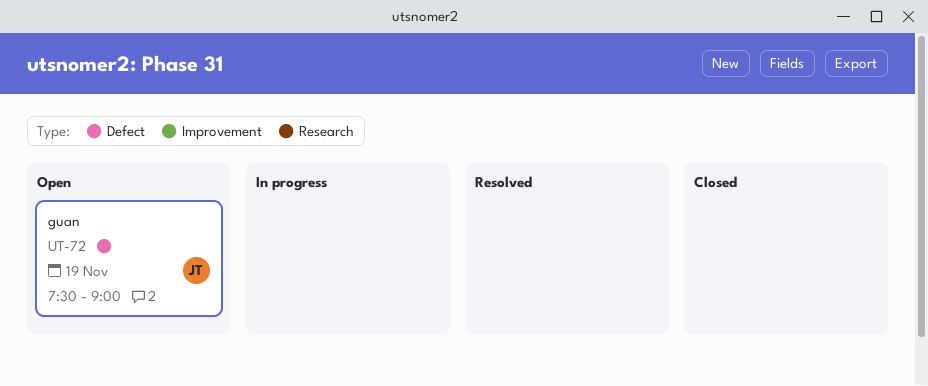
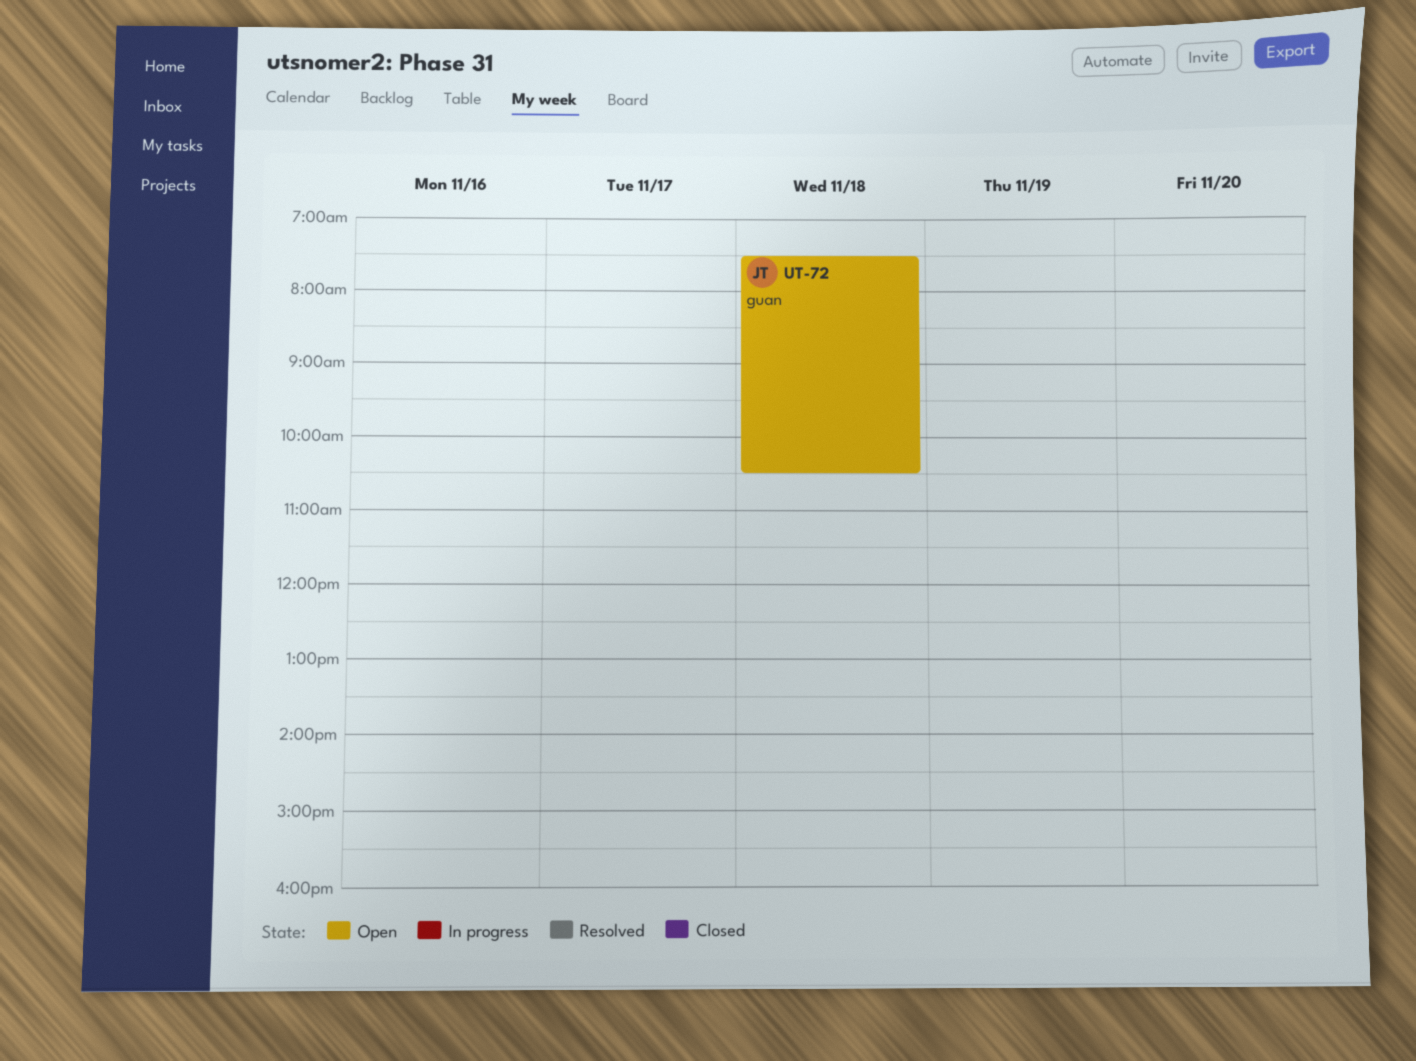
UT-72, day: Nov 19 -> Nov 18
UT-72, ends: 09:00 -> 10:30

